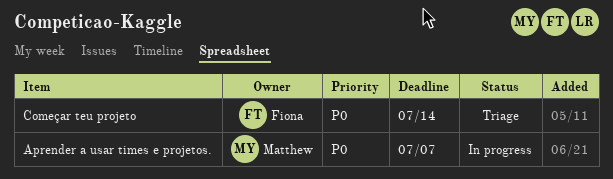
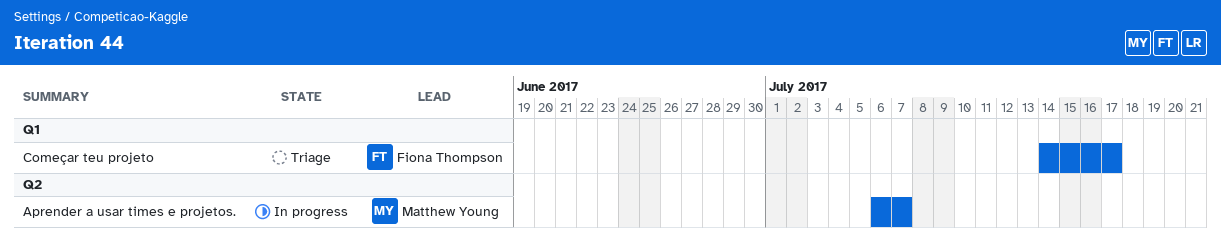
Começar teu projeto, due: Jul 14 -> Jul 17

